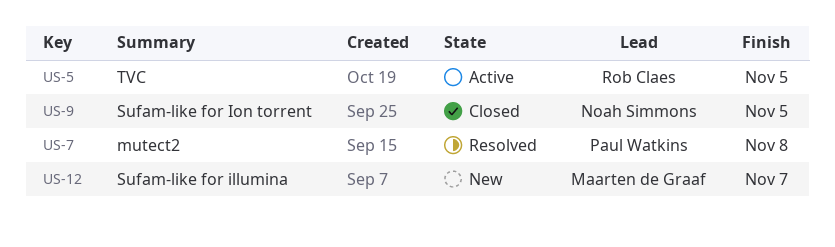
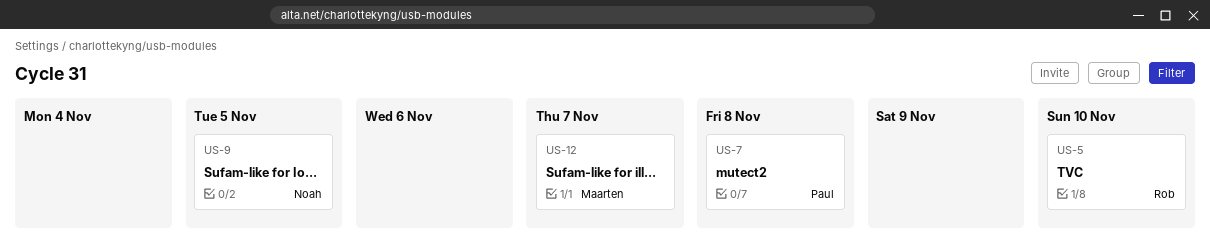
US-5, due: Nov 5 -> Nov 10

